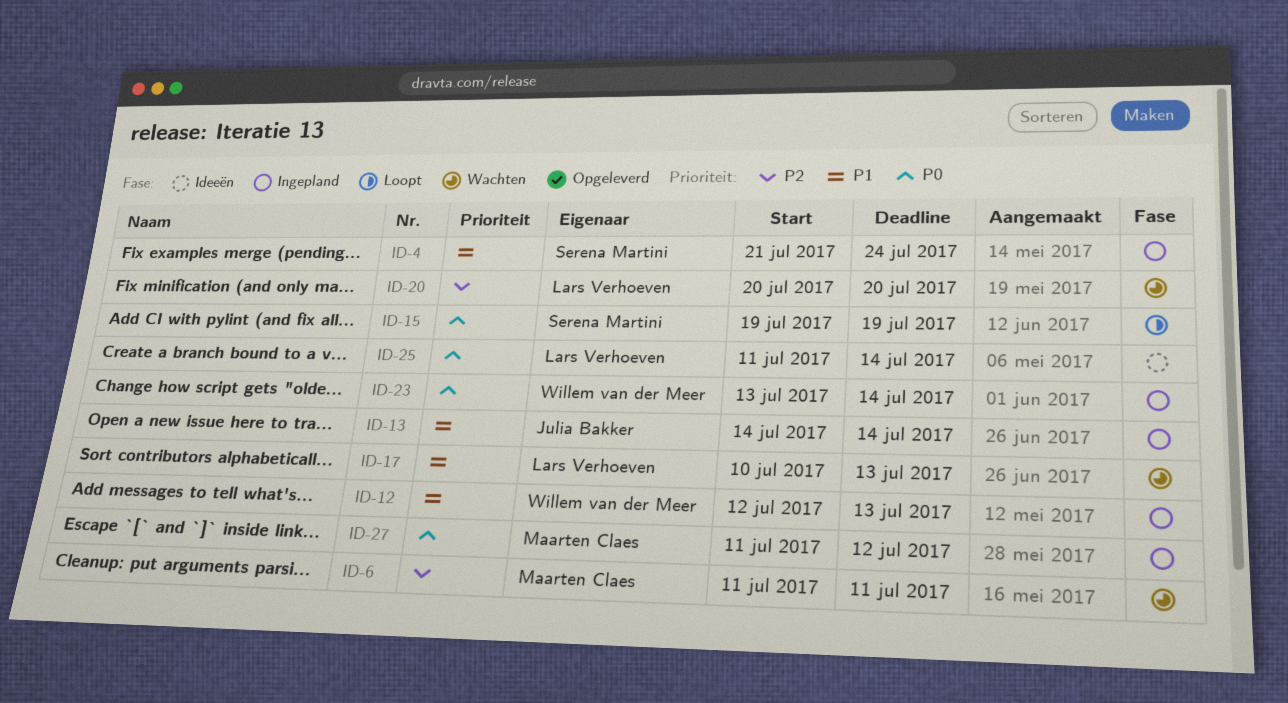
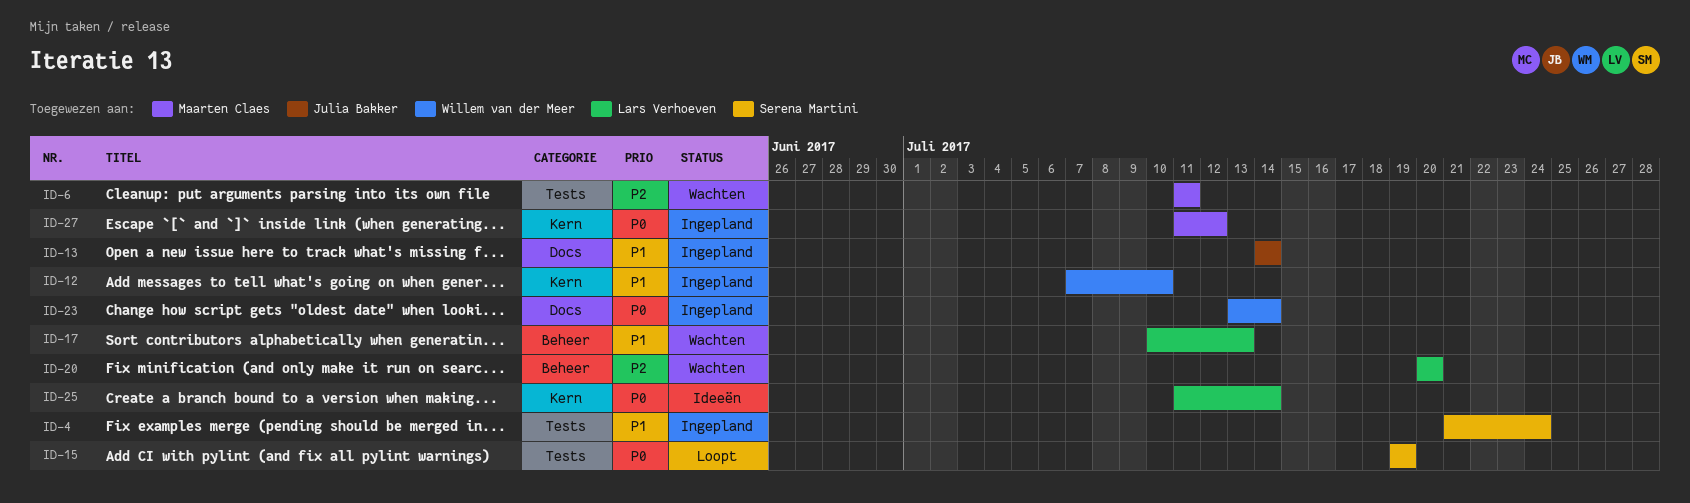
ID-12, start: Jul 12 -> Jul 7
ID-12, due: Jul 13 -> Jul 10

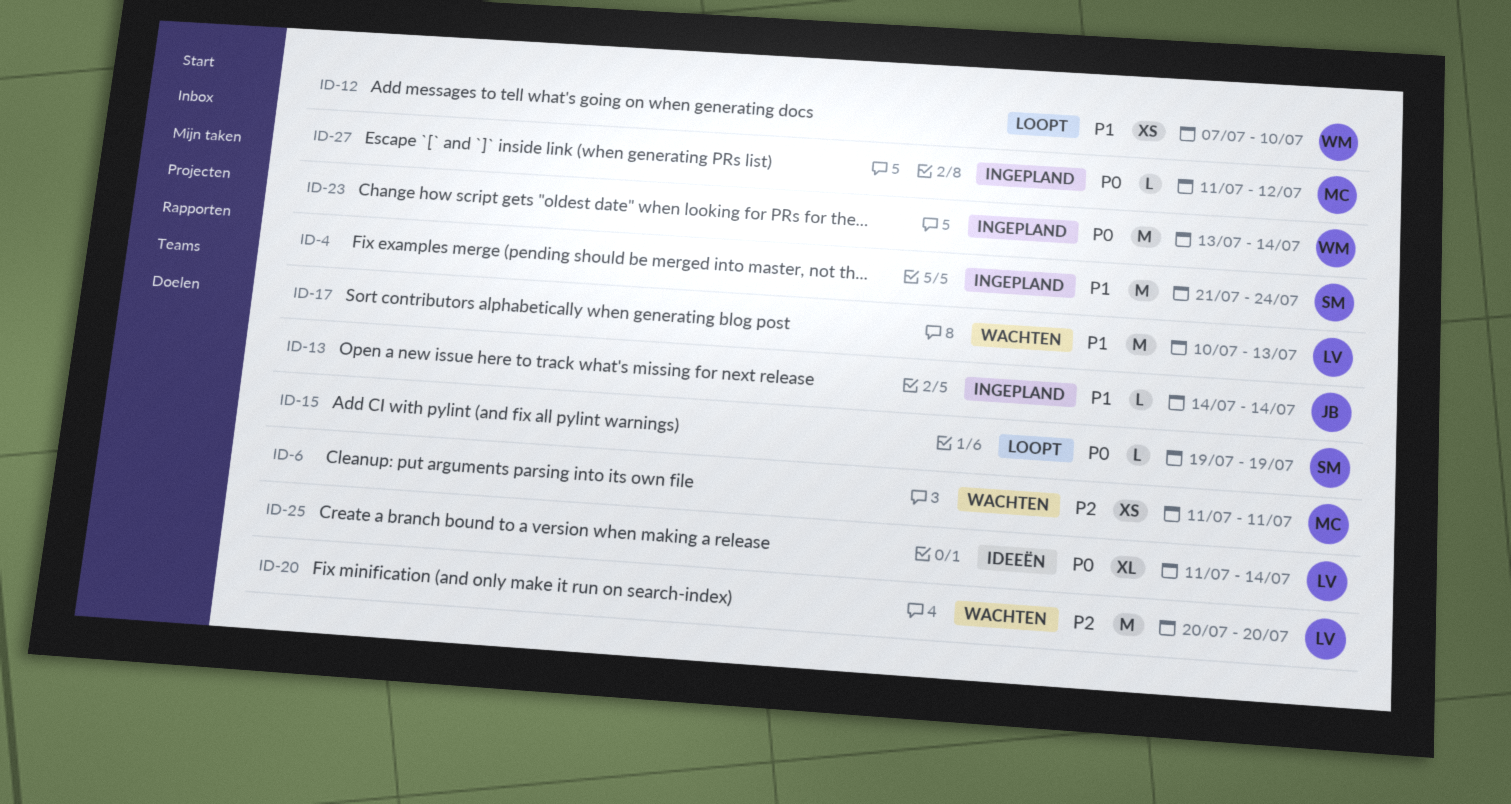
ID-12, status: Ingepland -> Loopt

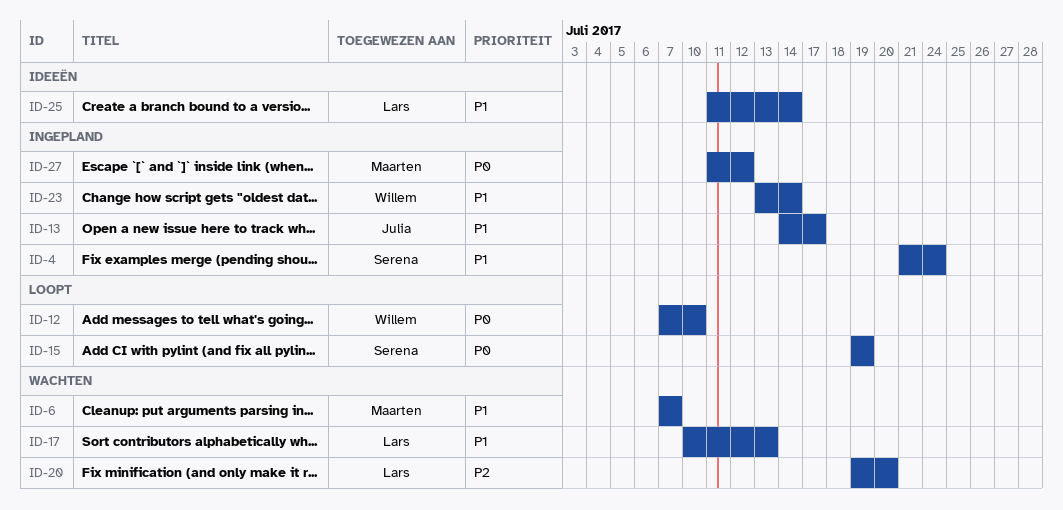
ID-6, priority: P2 -> P1
ID-6, start: Jul 11 -> Jul 7
ID-6, due: Jul 11 -> Jul 7
ID-12, priority: P1 -> P0
ID-13, due: Jul 14 -> Jul 17
ID-20, start: Jul 20 -> Jul 19
ID-23, priority: P0 -> P1
ID-25, priority: P0 -> P1

